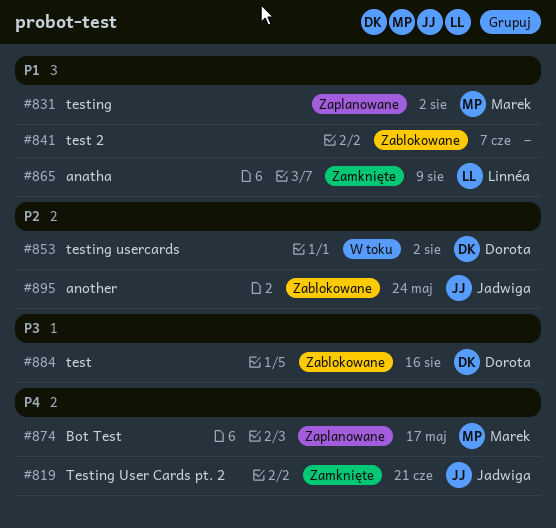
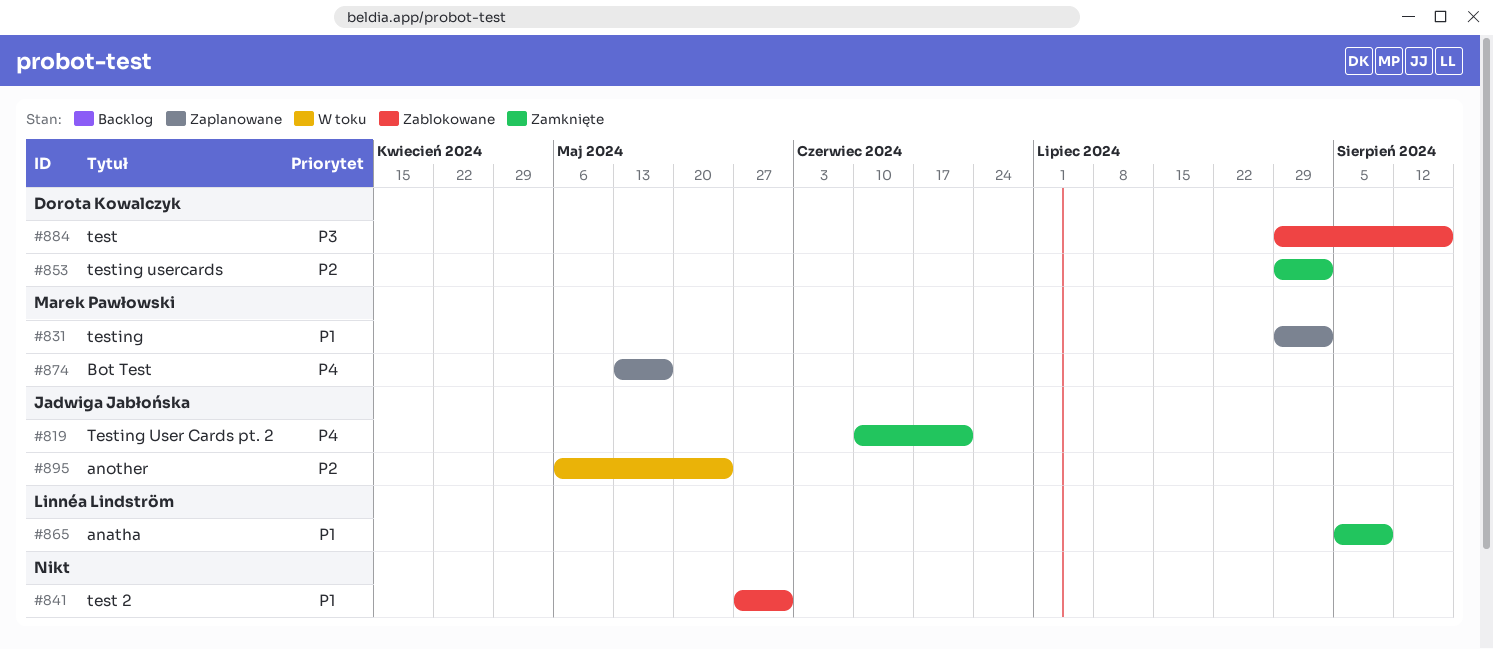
#841, due: Jun 7 -> May 31
#853, status: W toku -> Zamknięte
#895, status: Zablokowane -> W toku

